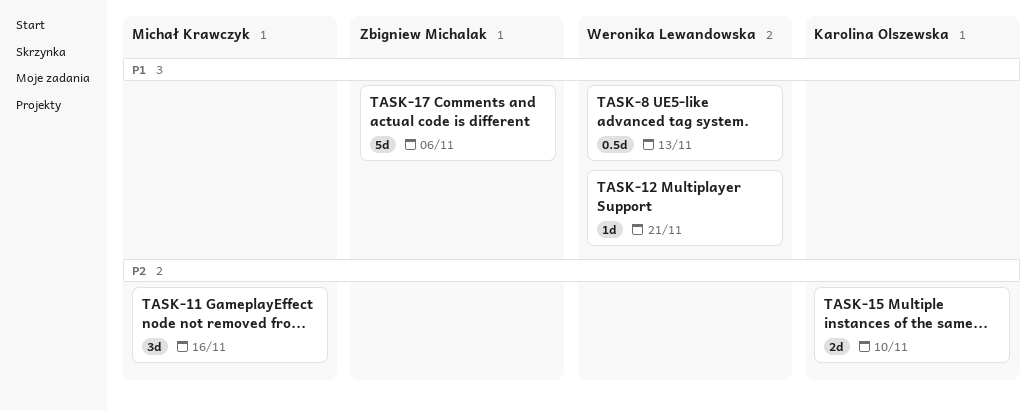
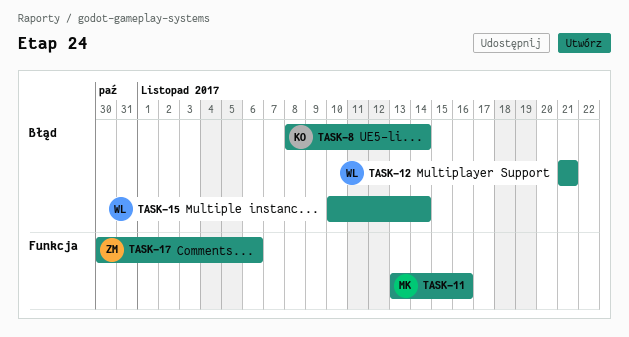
TASK-8, owner: Weronika Lewandowska -> Karolina Olszewska
TASK-8, due: Nov 13 -> Nov 14
TASK-15, owner: Karolina Olszewska -> Weronika Lewandowska
TASK-15, due: Nov 10 -> Nov 14

